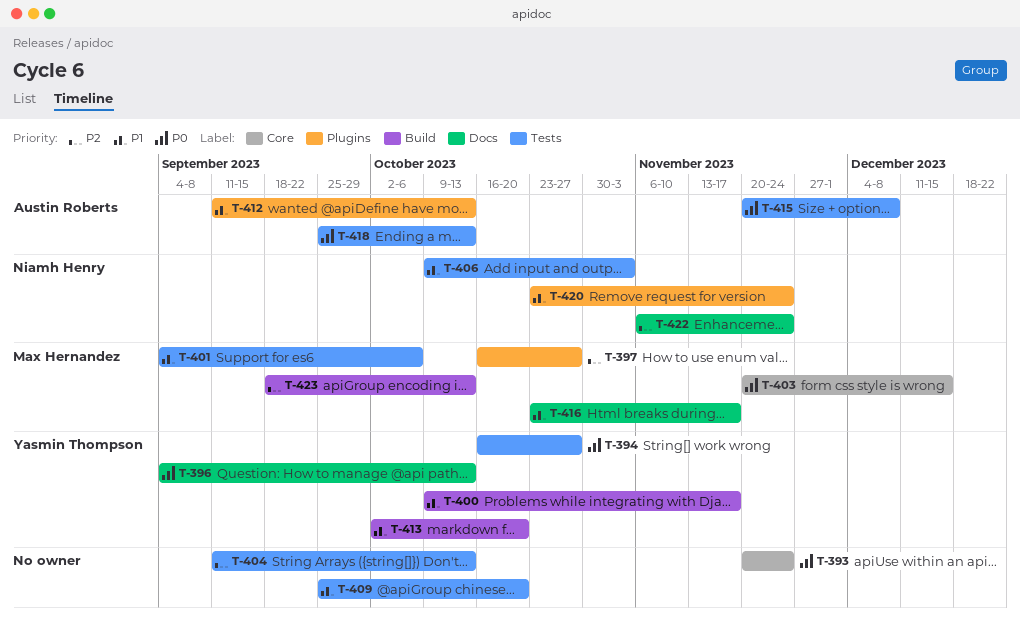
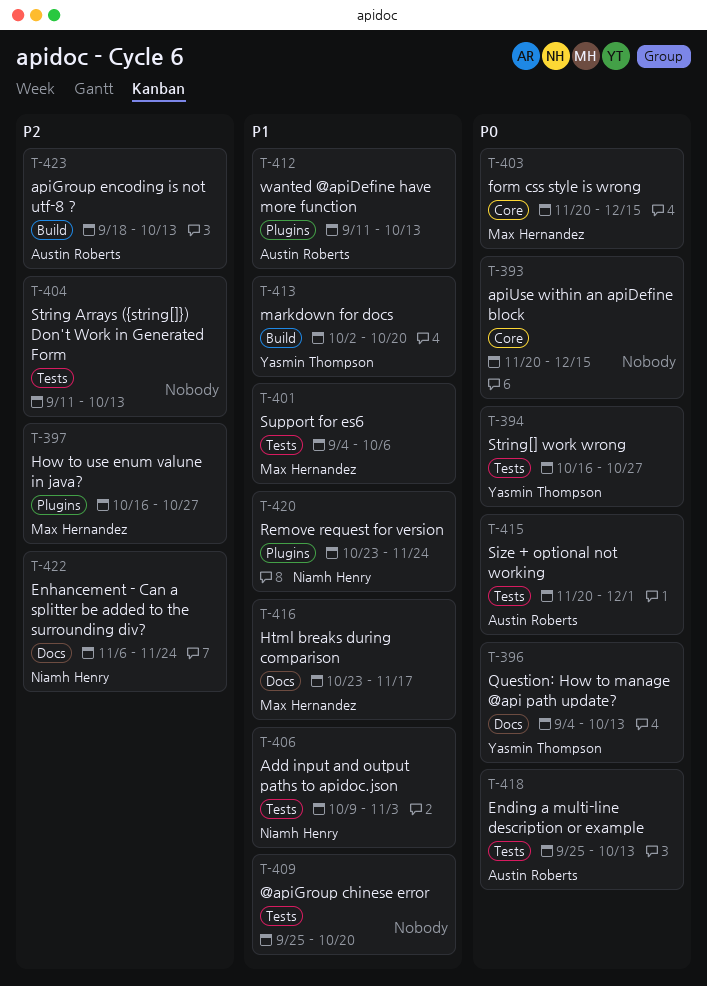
T-393, due: Nov 24 -> Dec 15
T-400: present -> none
T-415, due: Dec 8 -> Dec 1
T-423, owner: Max Hernandez -> Austin Roberts

